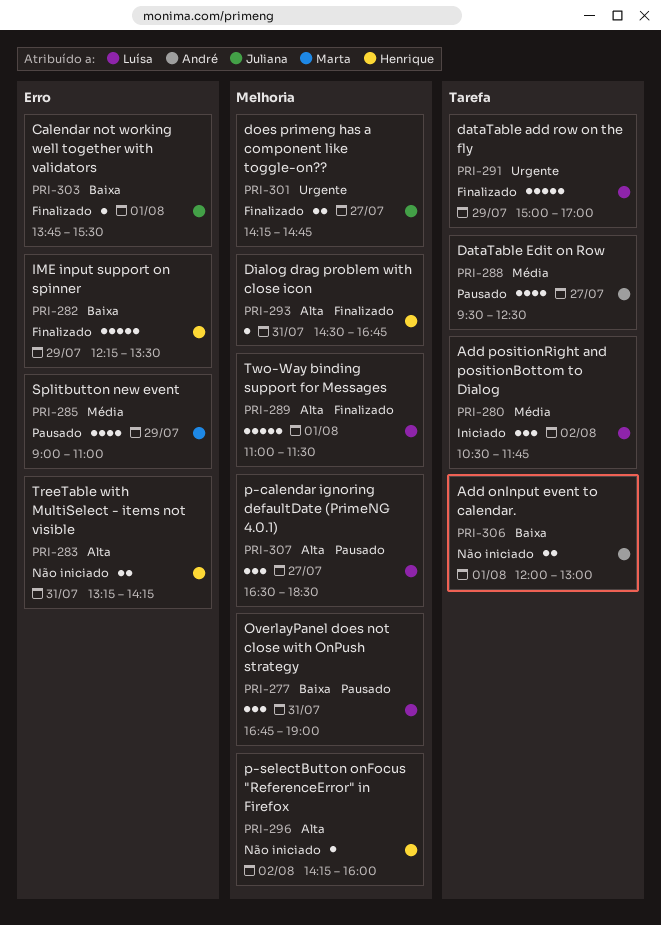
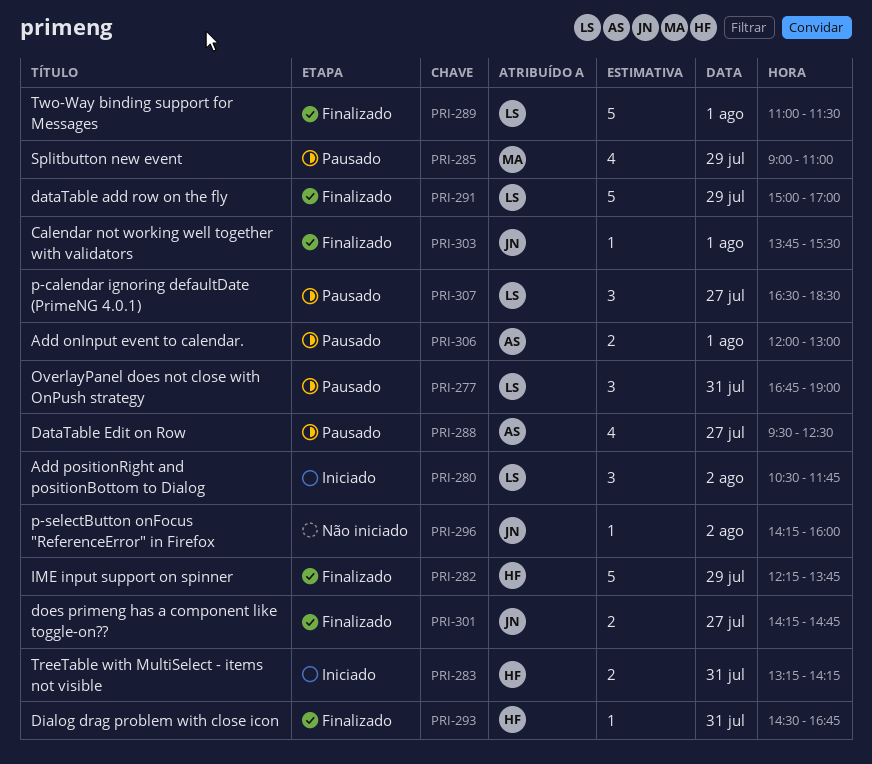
PRI-282, ends: 13:30 -> 13:45
PRI-283, status: Não iniciado -> Iniciado
PRI-296, owner: Henrique -> Juliana
PRI-306, status: Não iniciado -> Pausado

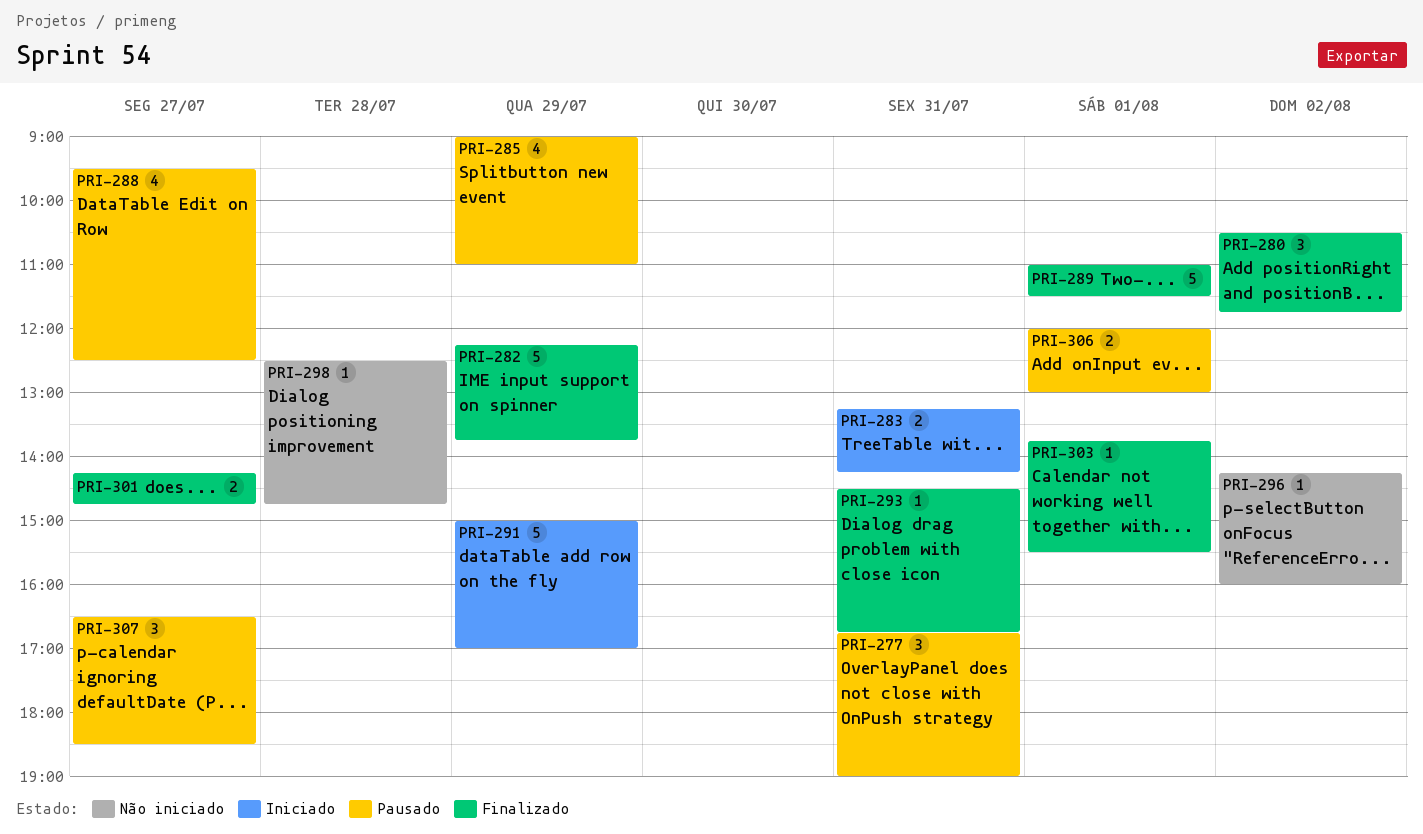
PRI-280, status: Iniciado -> Finalizado
PRI-291, status: Finalizado -> Iniciado
PRI-298: none -> present

